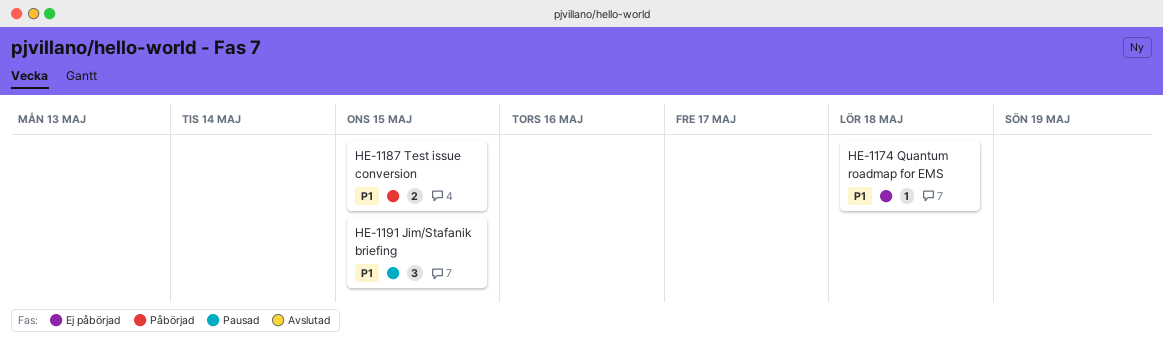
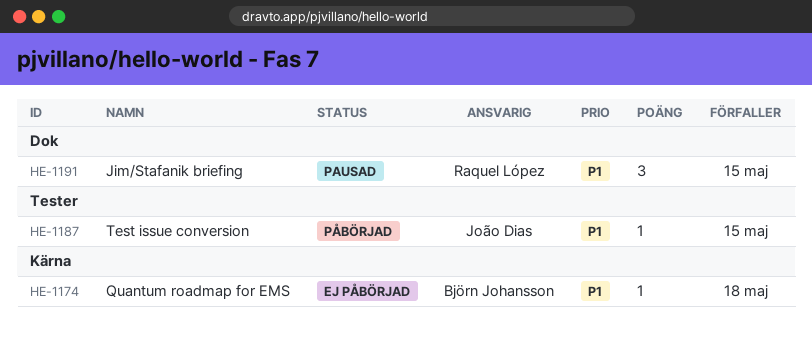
HE-1187, estimate: 2 -> 1

